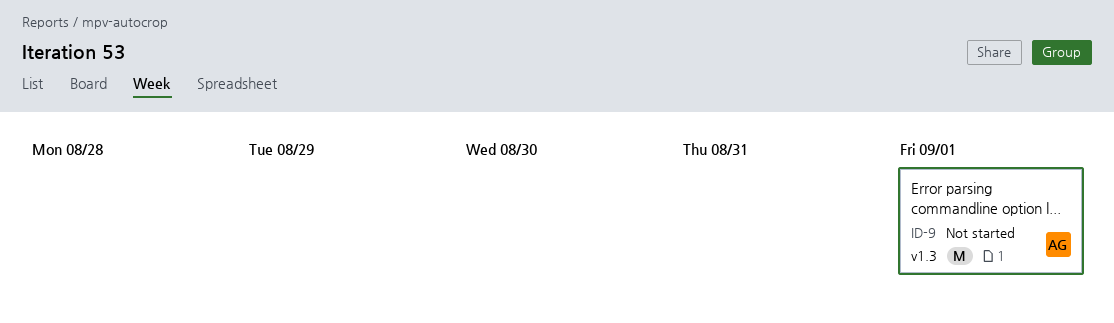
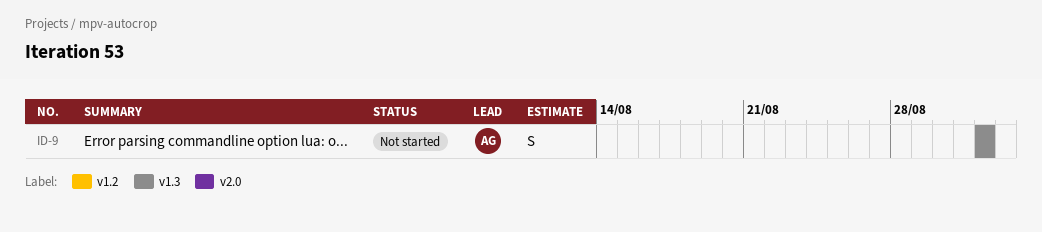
ID-9, estimate: M -> S

